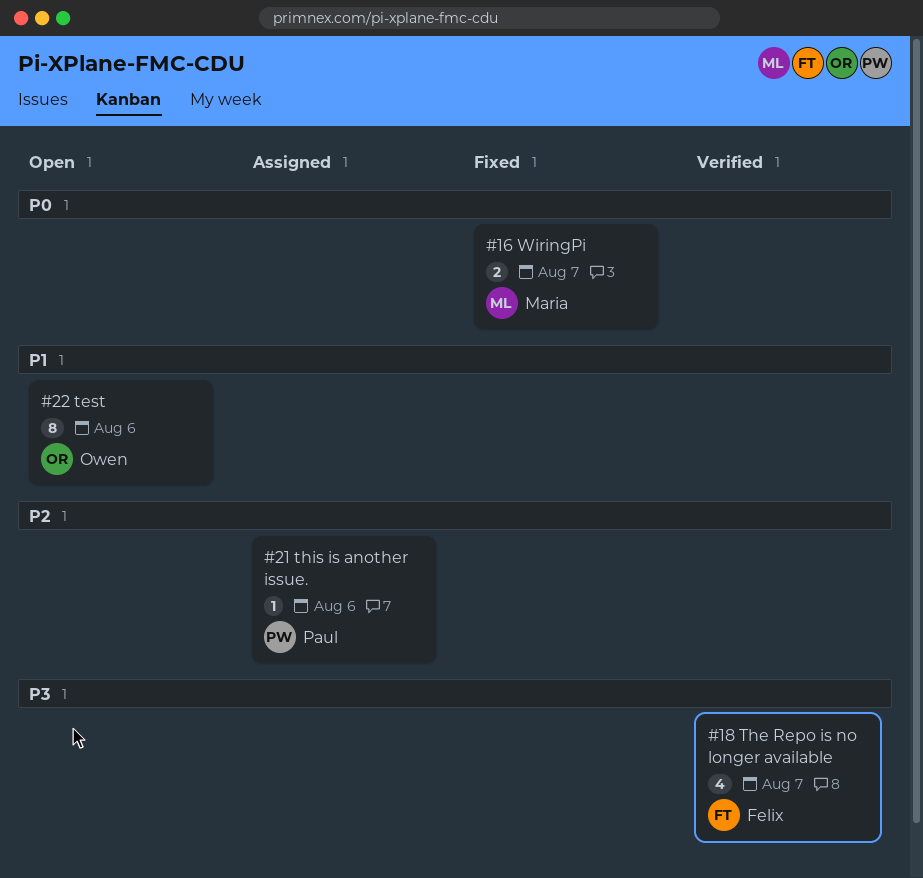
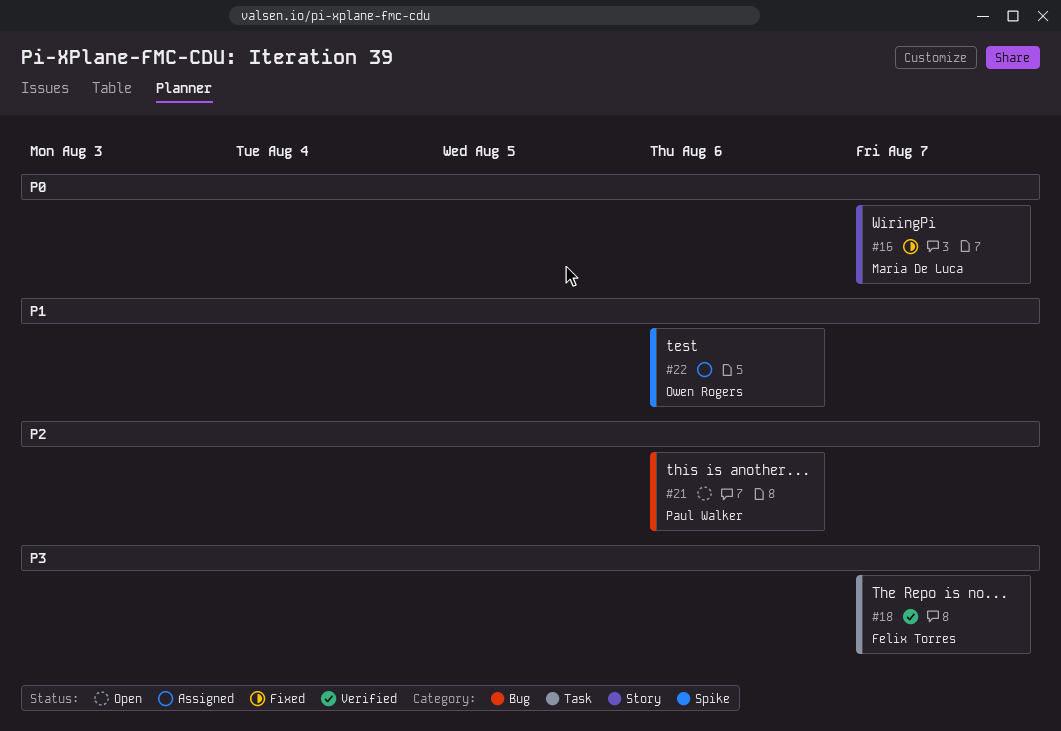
#21, status: Assigned -> Open
#22, status: Open -> Assigned

